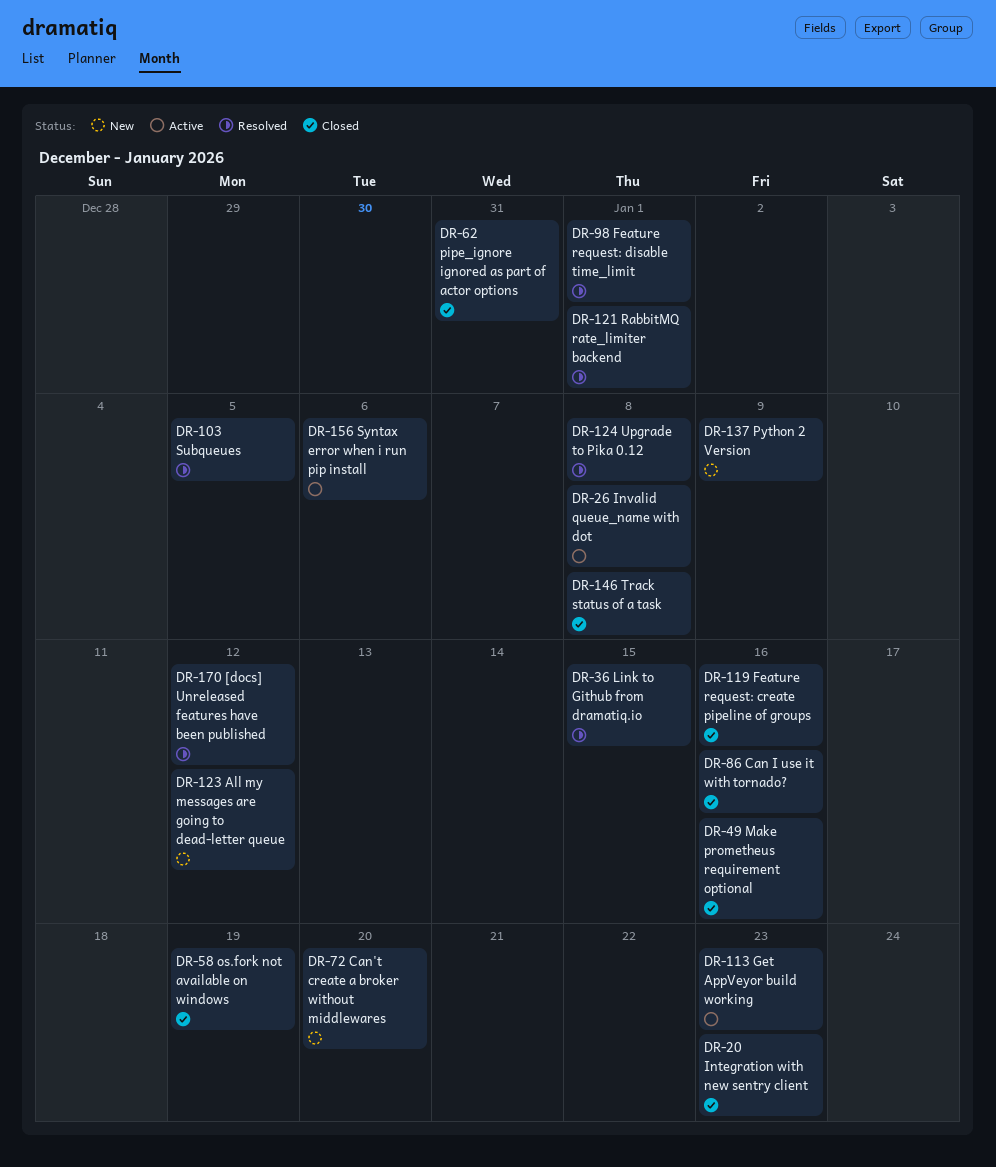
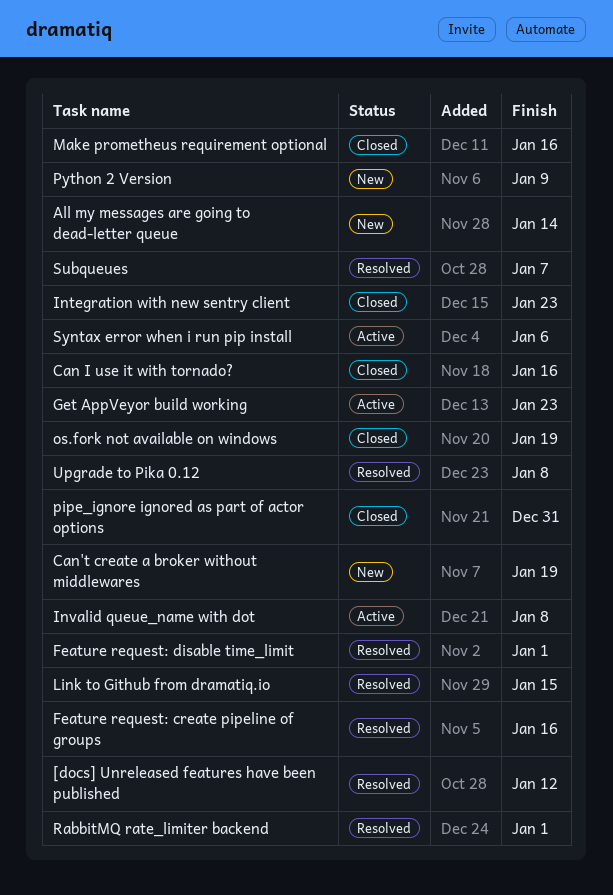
All my messages are going to dead-letter queue, due: Jan 12 -> Jan 14
Can't create a broker without middlewares, due: Jan 20 -> Jan 19
Feature request: create pipeline of groups, status: Closed -> Resolved
Subqueues, due: Jan 5 -> Jan 7
Track status of a task: present -> none

